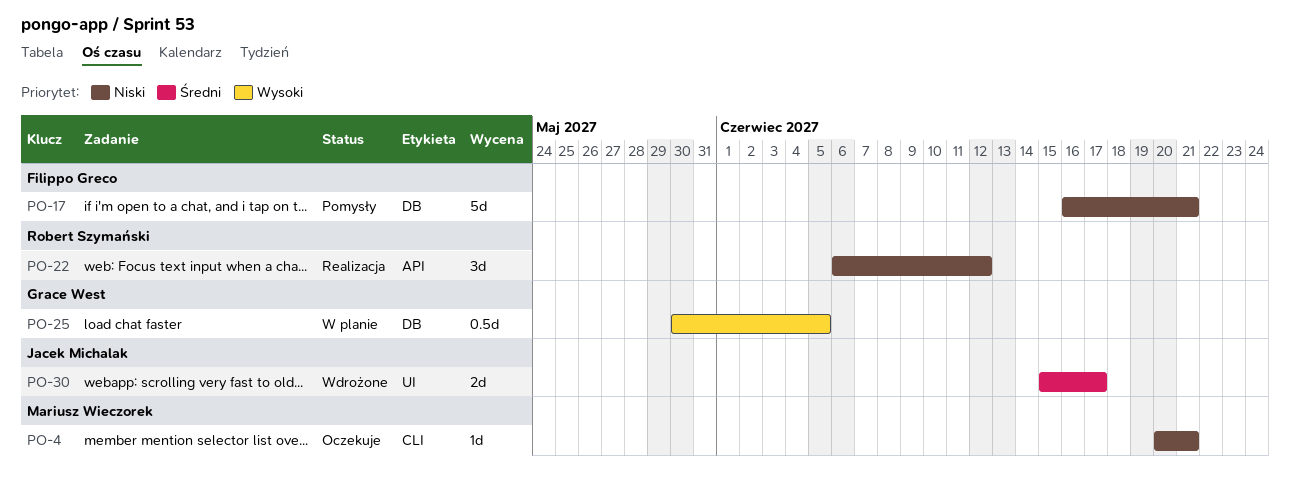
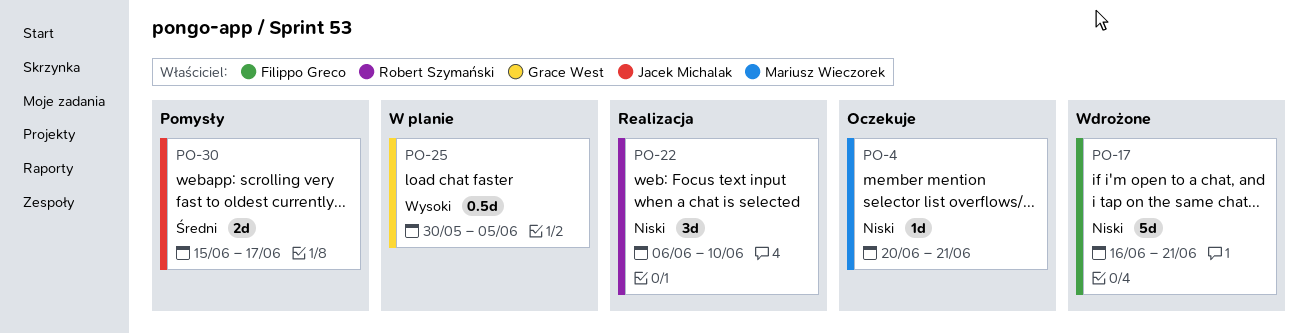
PO-17, status: Pomysły -> Wdrożone
PO-22, due: Jun 12 -> Jun 10
PO-30, status: Wdrożone -> Pomysły

